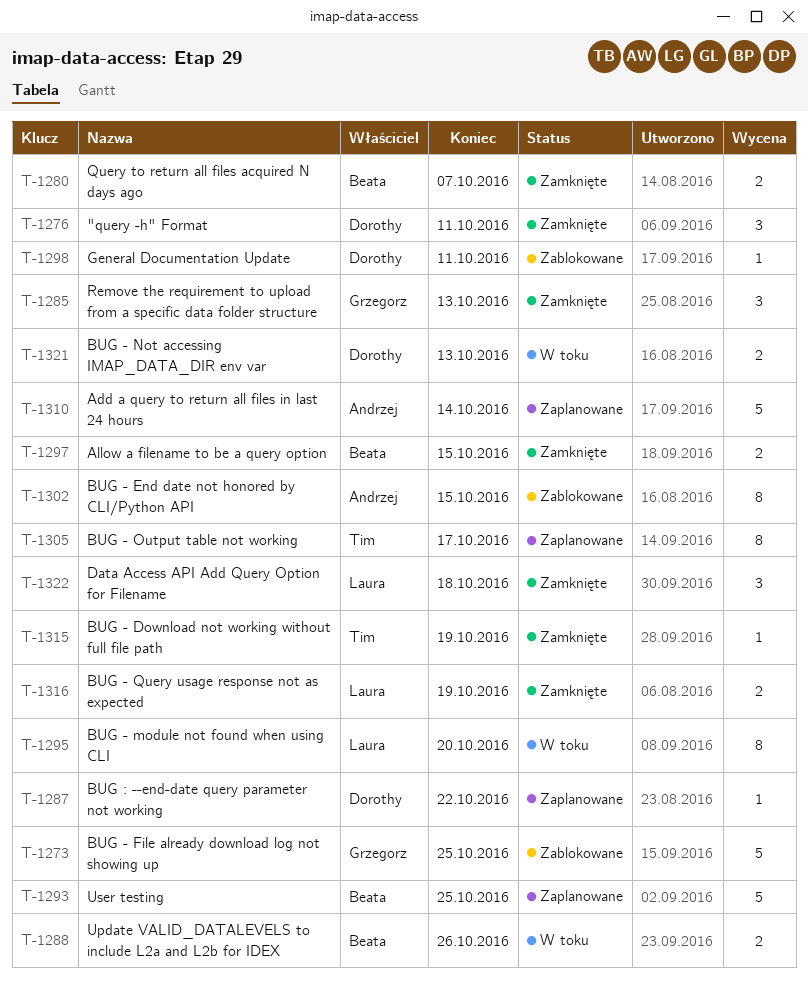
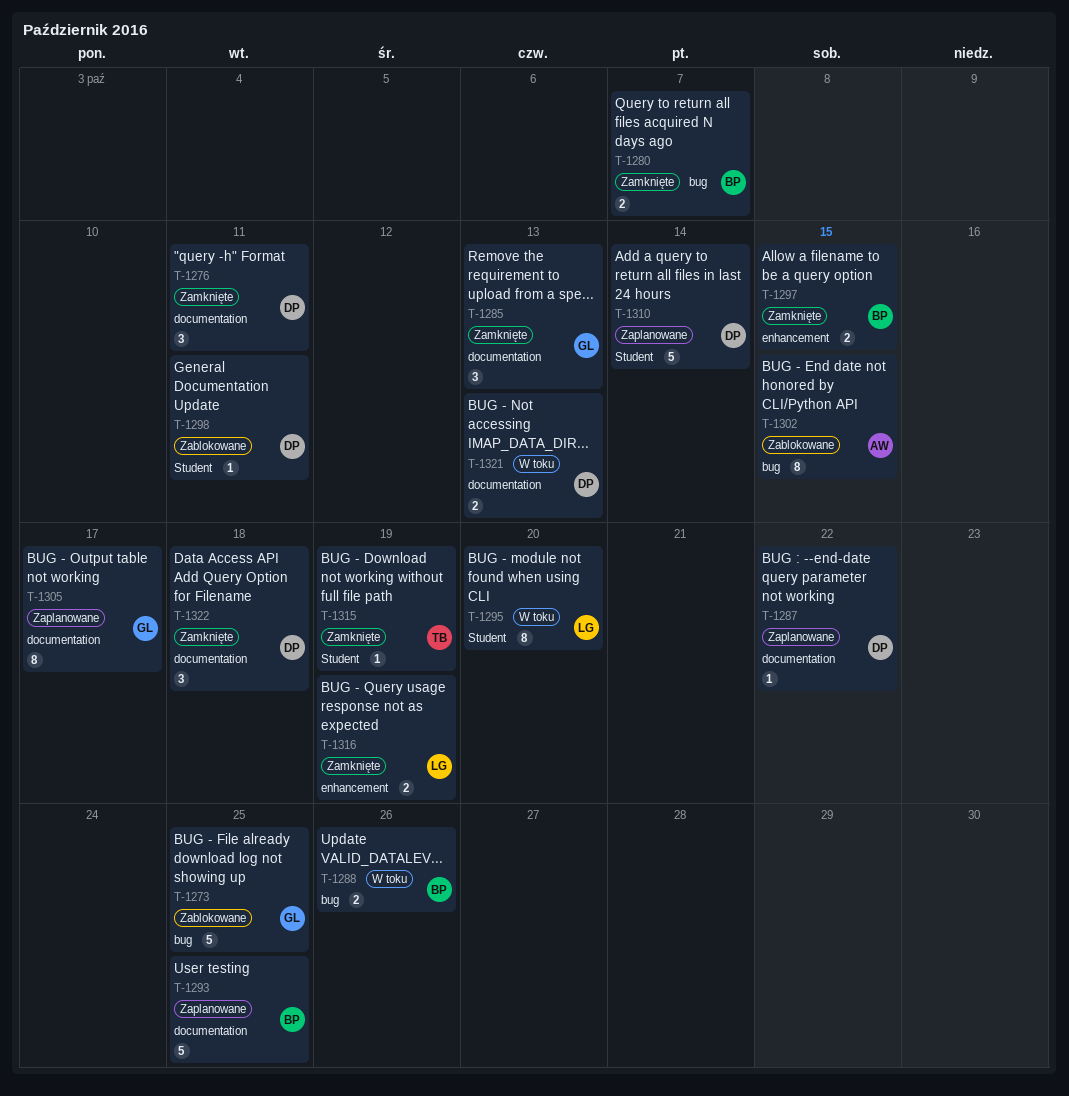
T-1305, owner: Tim -> Grzegorz
T-1310, owner: Andrzej -> Dorothy
T-1322, owner: Laura -> Dorothy

